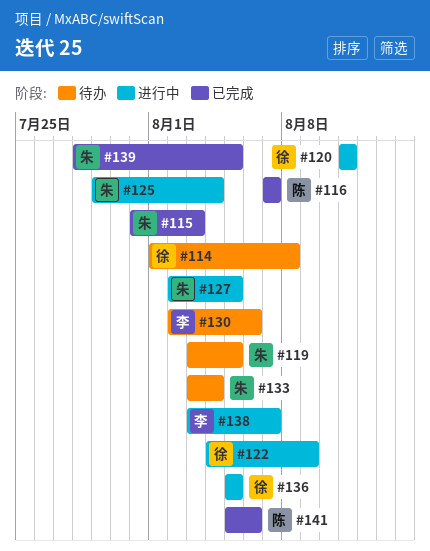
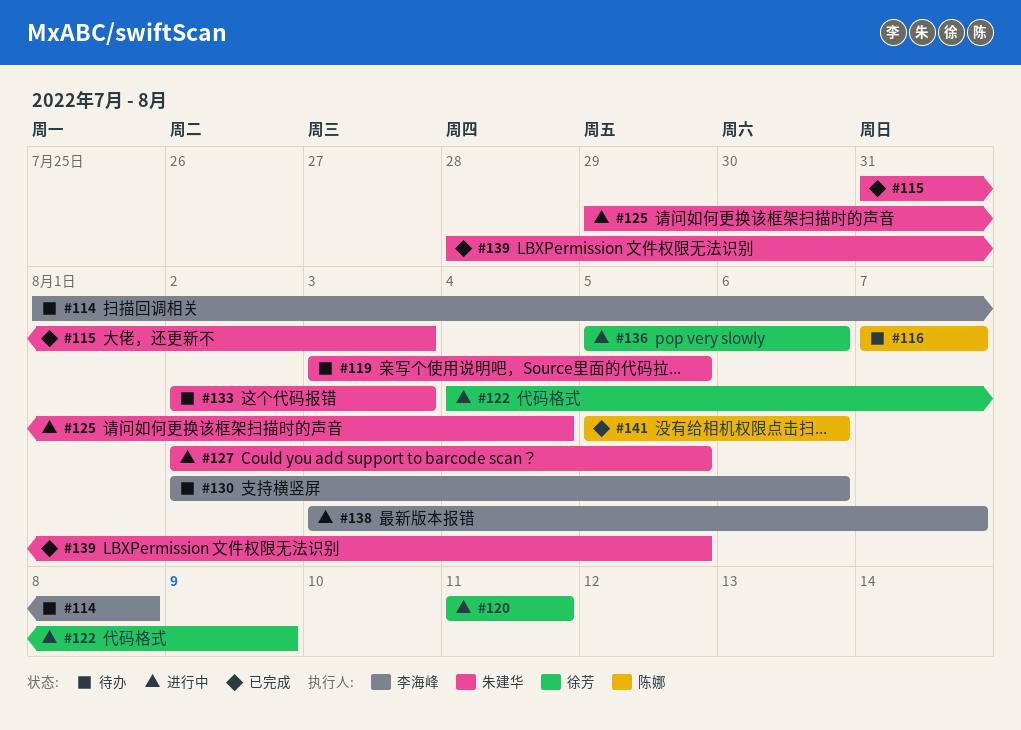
#114, owner: 徐芳 -> 李海峰
#116, status: 已完成 -> 待办
#133, start: Aug 3 -> Aug 2
#133, due: Aug 4 -> Aug 3
#136, due: Aug 5 -> Aug 6

